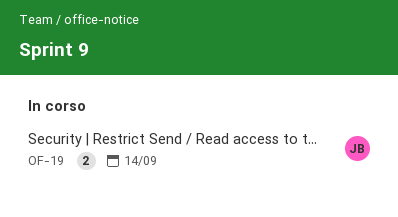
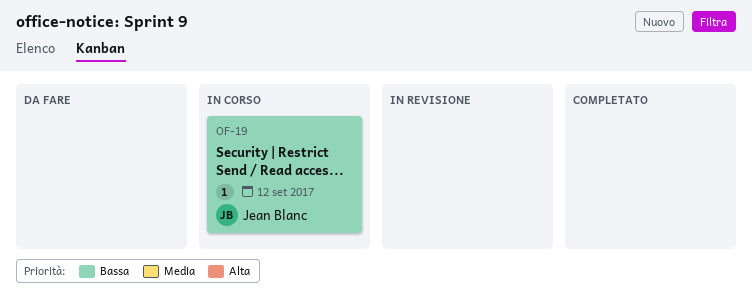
OF-19, estimate: 2 -> 1
OF-19, due: Sep 14 -> Sep 12

